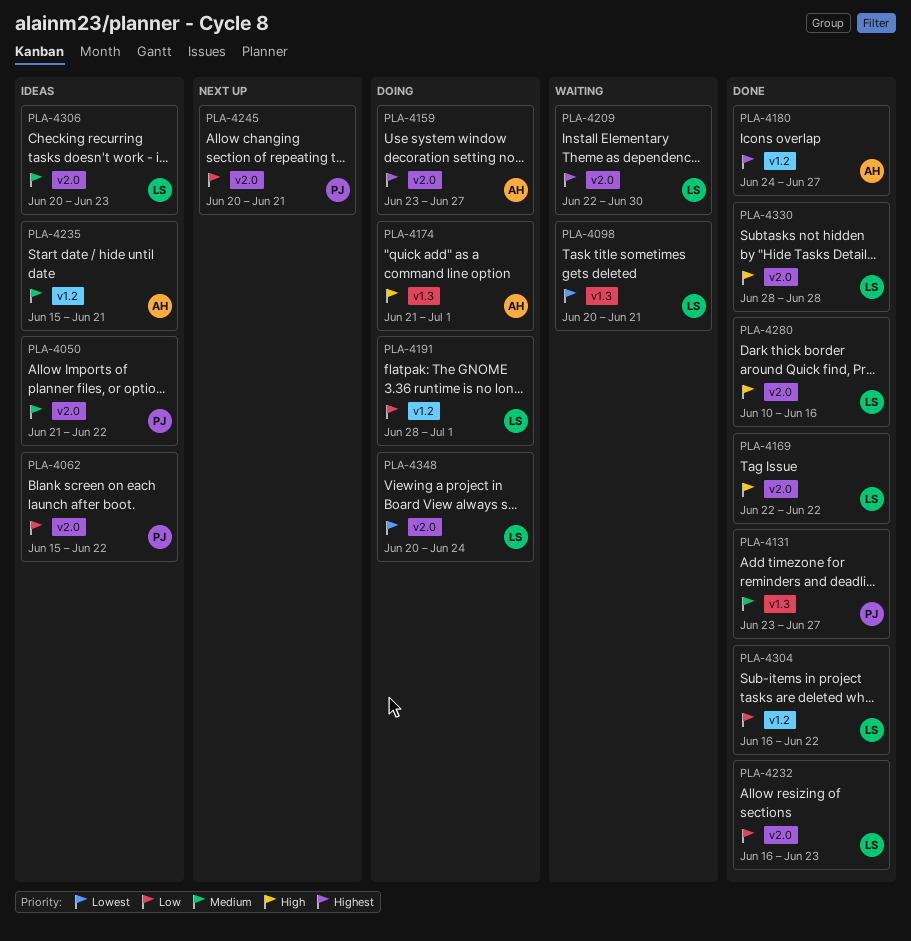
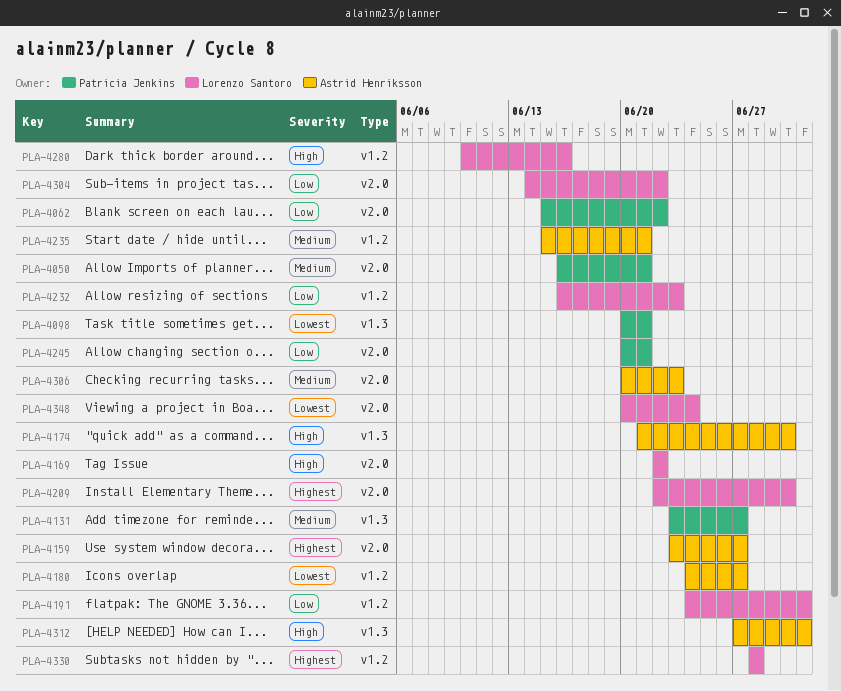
PLA-4050, start: Jun 21 -> Jun 16
PLA-4050, due: Jun 22 -> Jun 21
PLA-4098, owner: Lorenzo Santoro -> Patricia Jenkins
PLA-4174, due: Jul 1 -> Jun 30
PLA-4180, priority: Highest -> Lowest
PLA-4191, start: Jun 28 -> Jun 24
PLA-4232, label: v2.0 -> v1.2
PLA-4280, label: v2.0 -> v1.2
PLA-4304, label: v1.2 -> v2.0
PLA-4304, start: Jun 16 -> Jun 14
PLA-4306, owner: Lorenzo Santoro -> Astrid Henriksson
PLA-4312: none -> present
PLA-4330, priority: High -> Highest
PLA-4330, label: v2.0 -> v1.2

